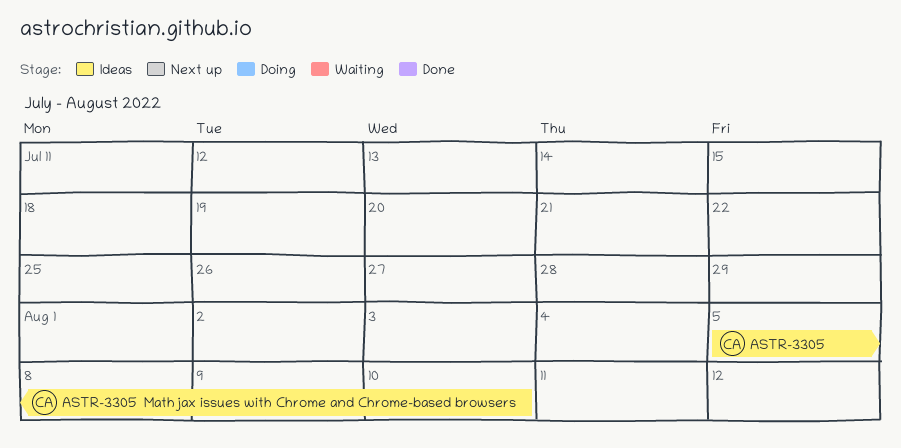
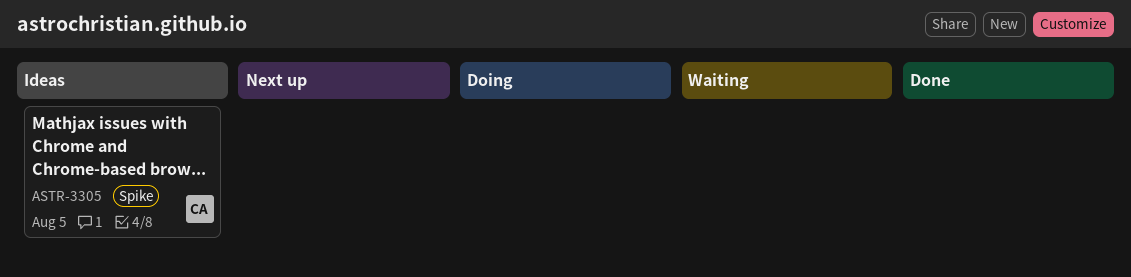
ASTR-3305, due: Aug 10 -> Aug 5

